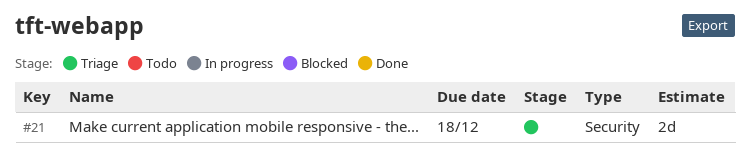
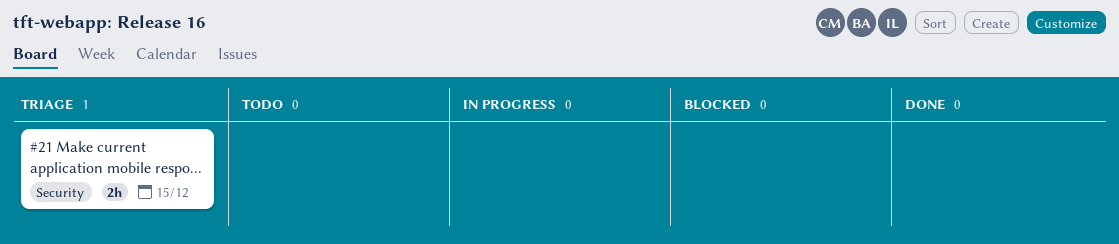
#21, estimate: 2d -> 2h
#21, due: Dec 18 -> Dec 15

